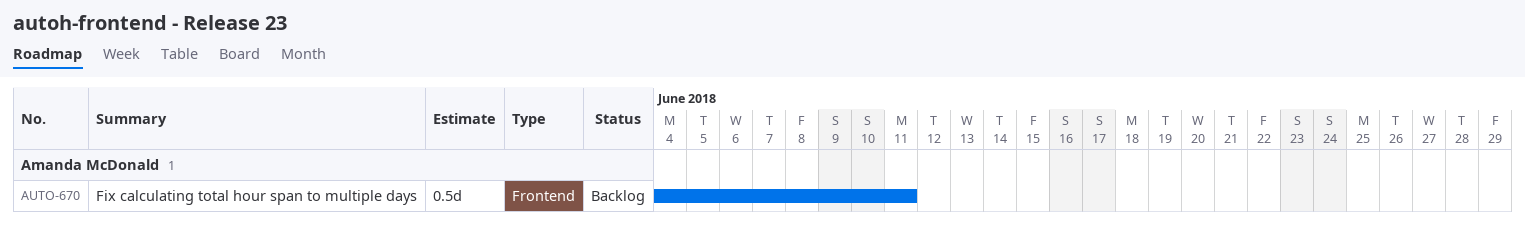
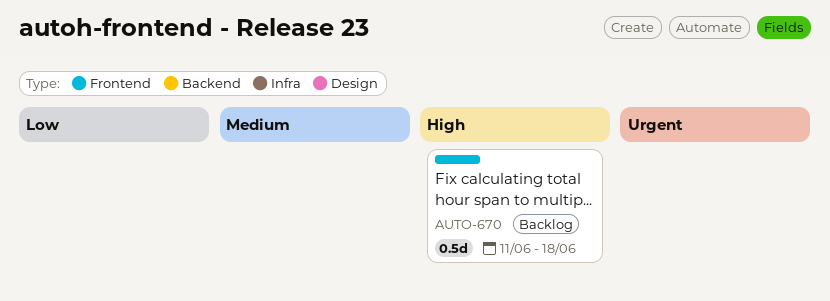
AUTO-670, start: Jun 4 -> Jun 11
AUTO-670, due: Jun 11 -> Jun 18

